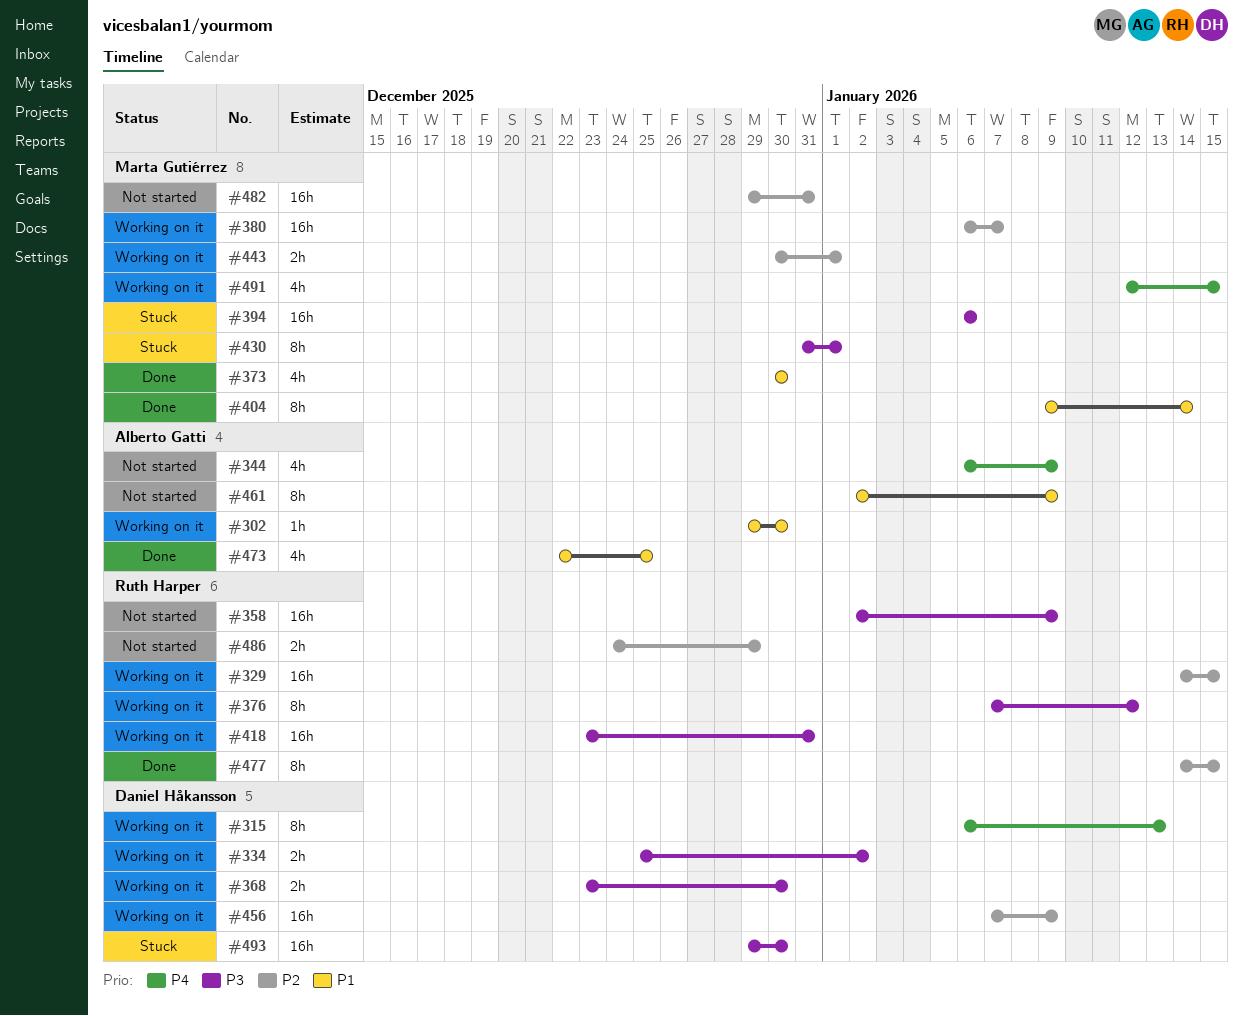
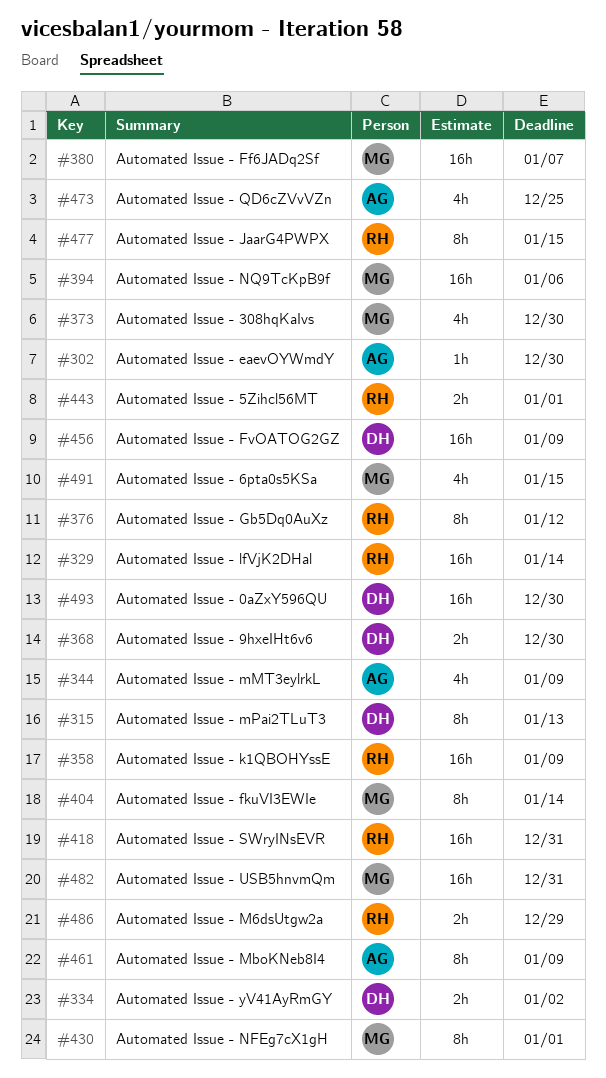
#329, due: Jan 15 -> Jan 14
#443, owner: Marta Gutiérrez -> Ruth Harper

